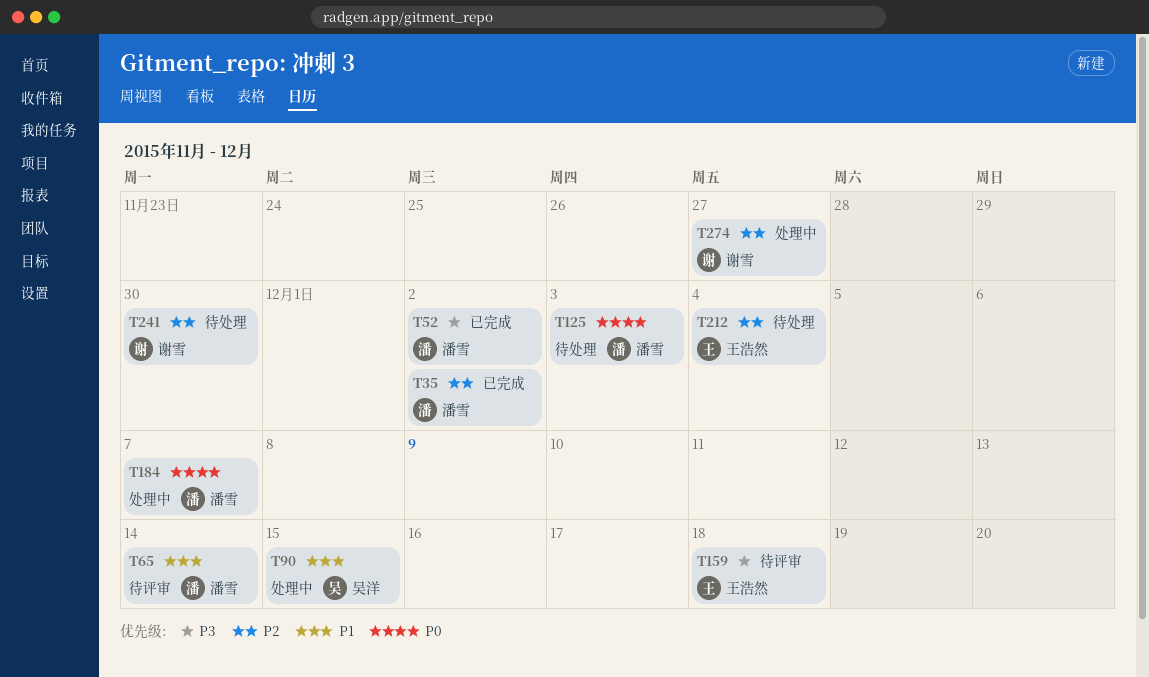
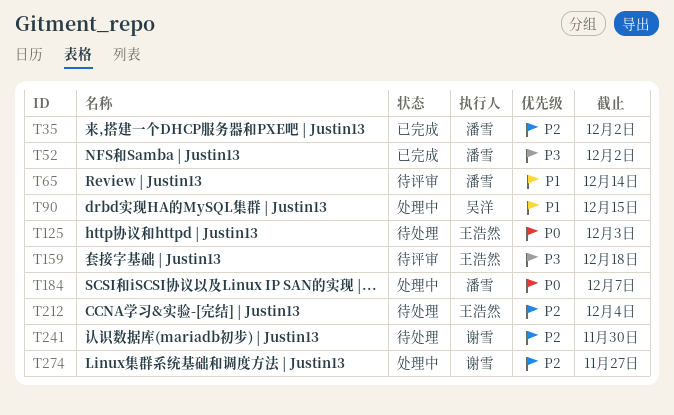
T125, owner: 潘雪 -> 王浩然

